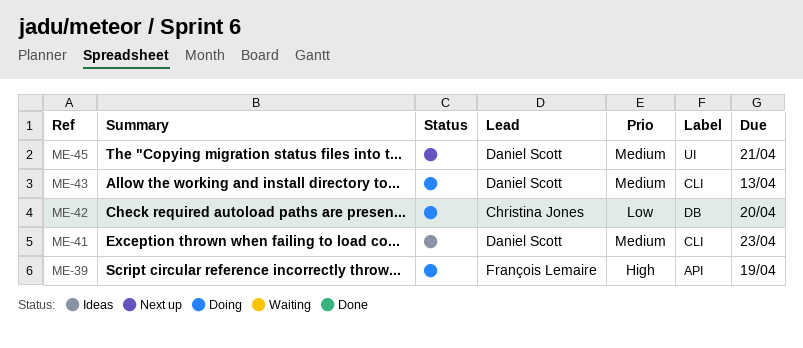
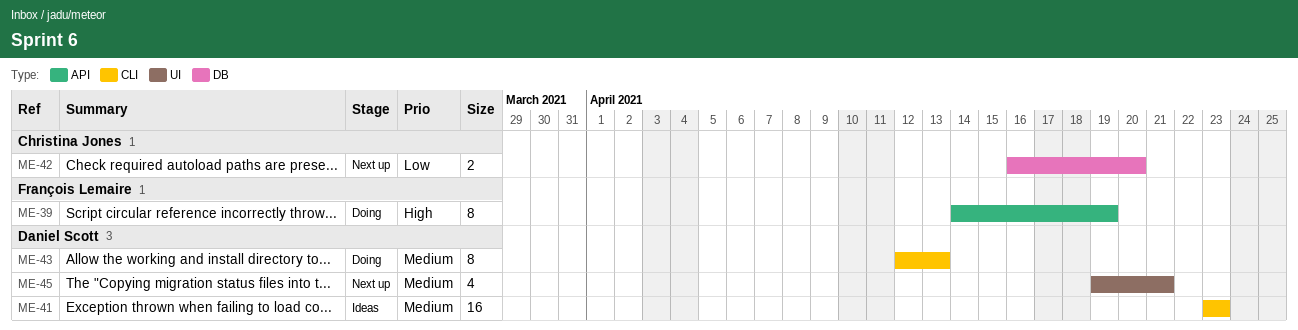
ME-42, status: Doing -> Next up

